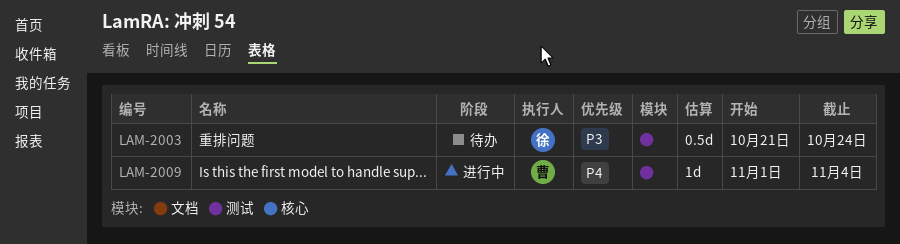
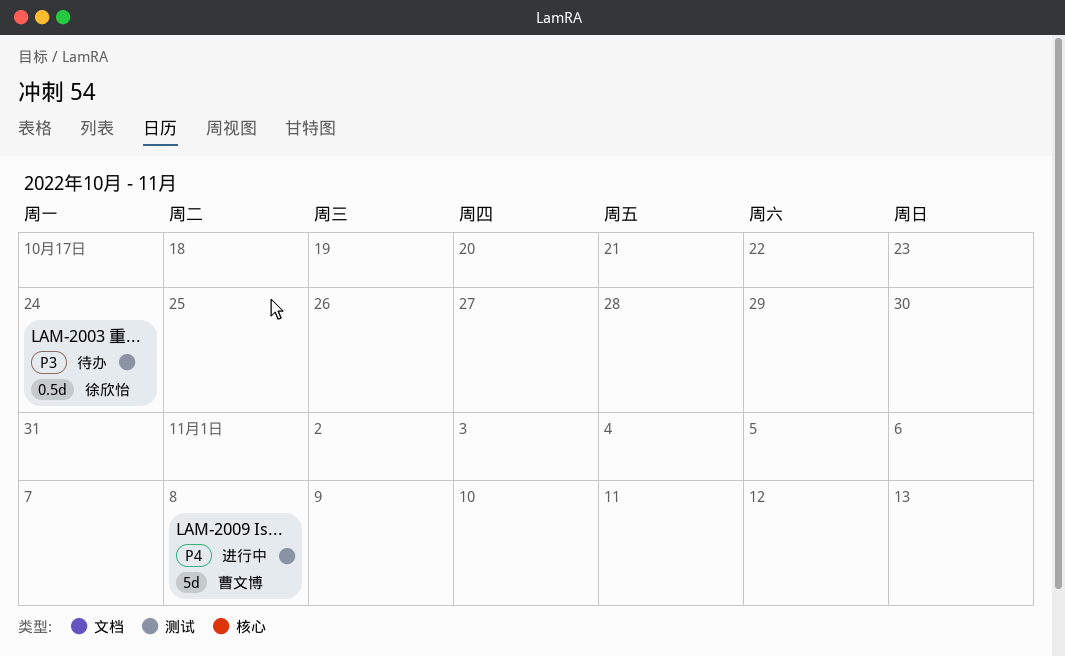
LAM-2009, estimate: 1d -> 5d
LAM-2009, due: Nov 4 -> Nov 8

